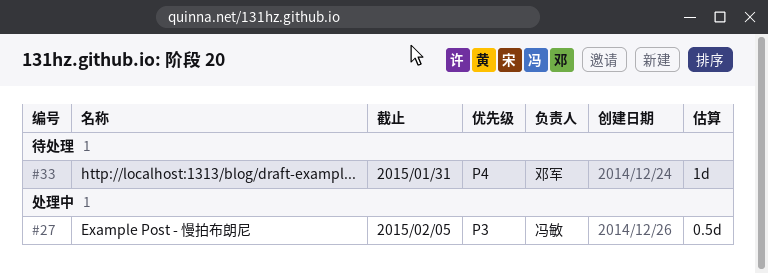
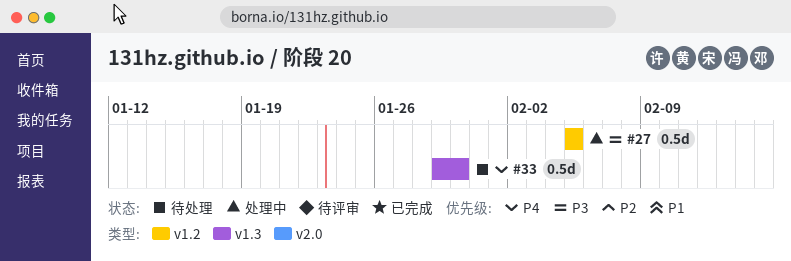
#33, estimate: 1d -> 0.5d
#33, due: Jan 31 -> Jan 30

